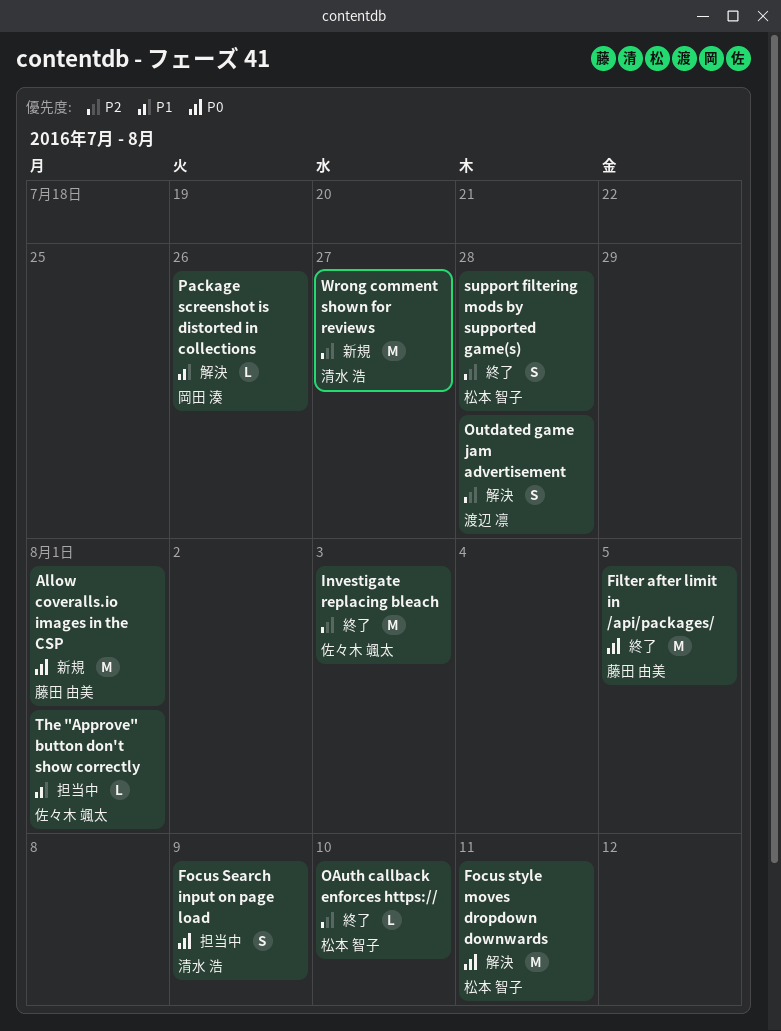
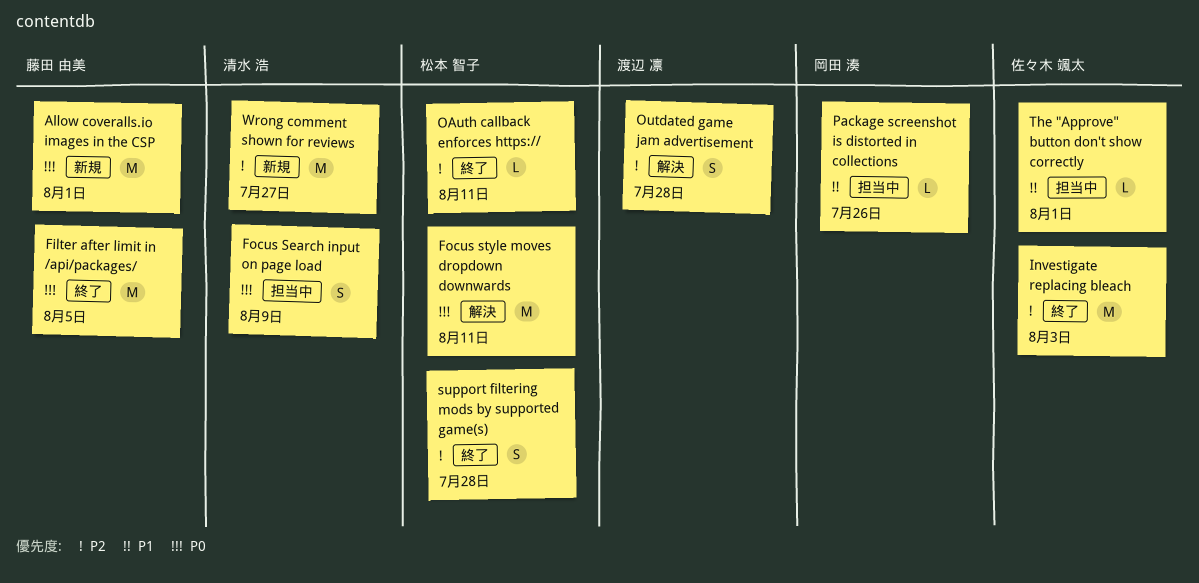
OAuth callback enforces https://, due: Aug 10 -> Aug 11
Package screenshot is distorted in collections, status: 解決 -> 担当中

